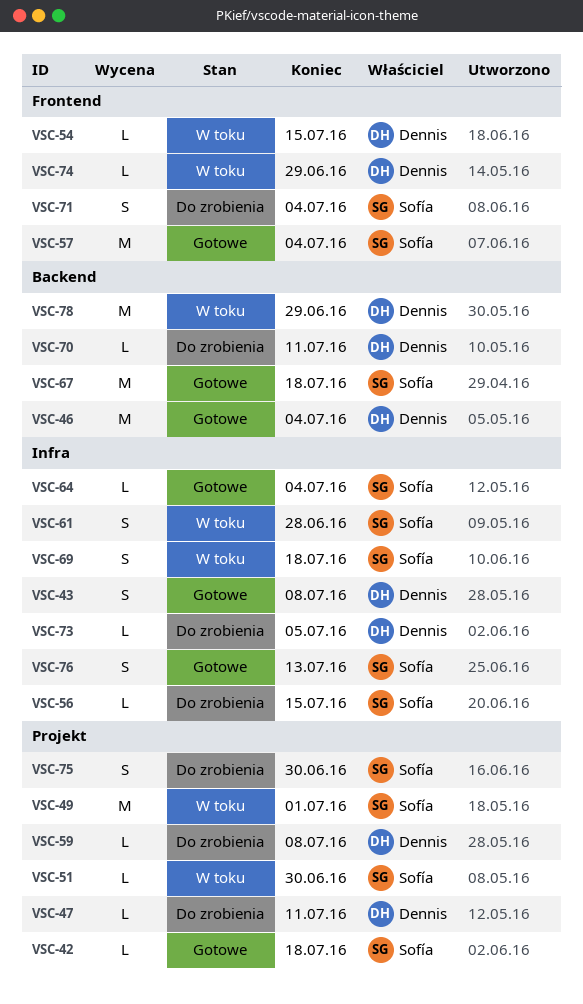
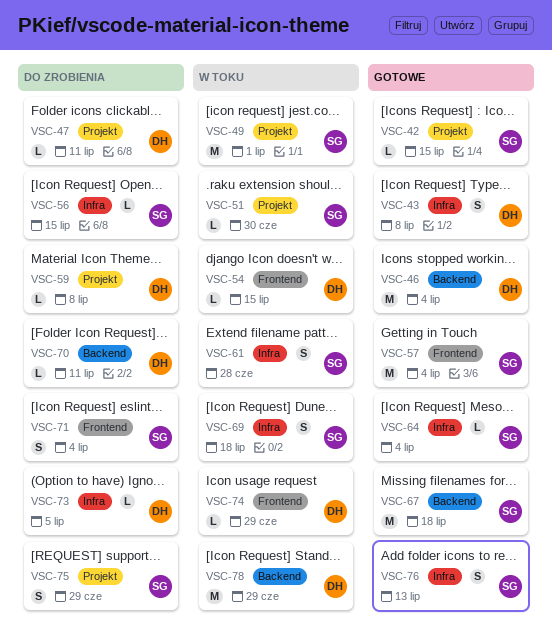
VSC-42, due: Jul 18 -> Jul 15
VSC-75, due: Jun 30 -> Jun 29

